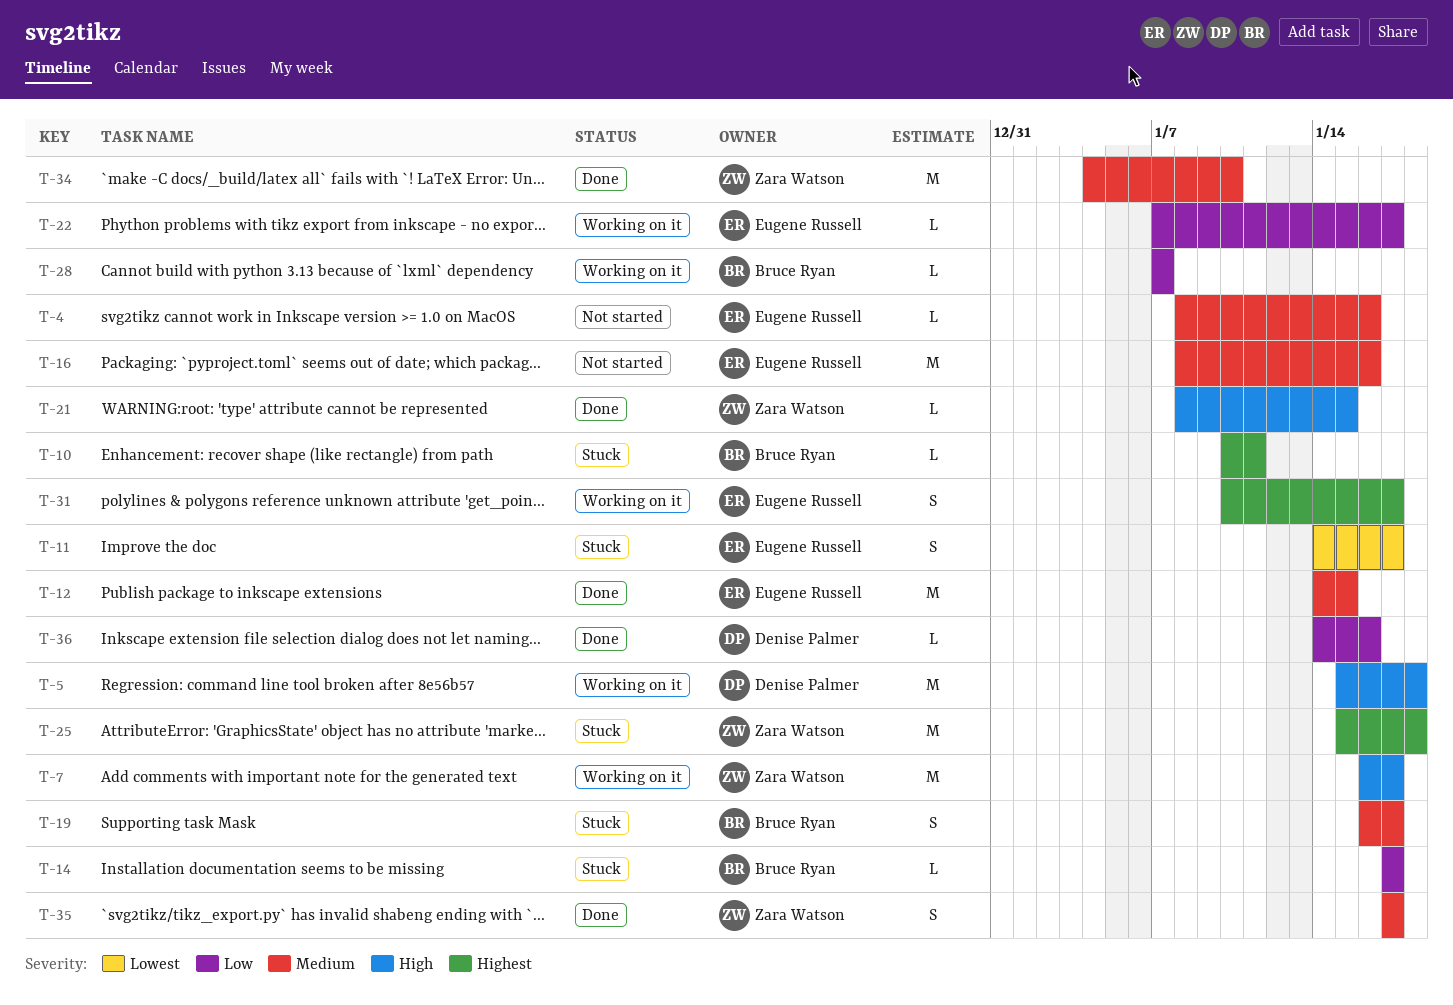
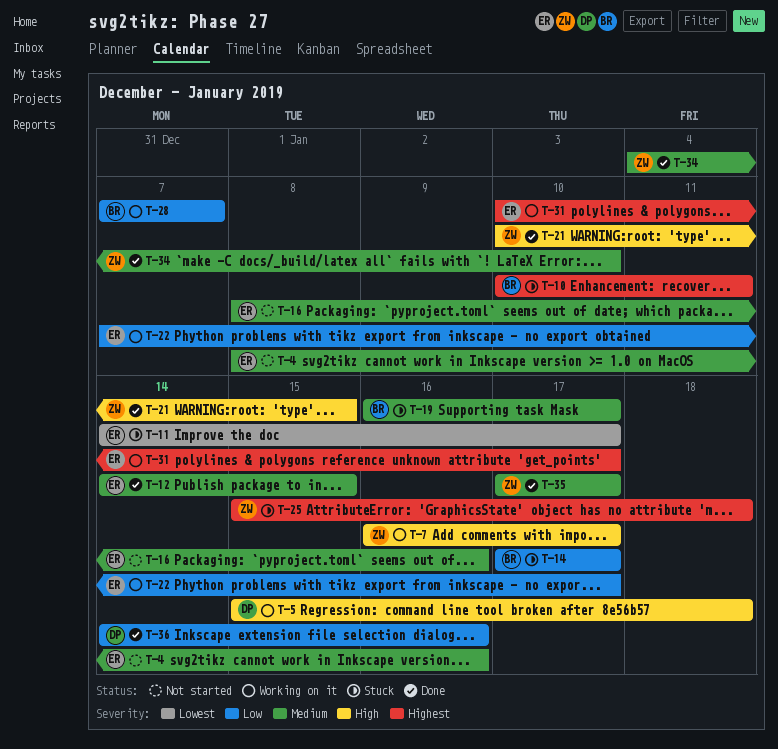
T-21, start: Jan 8 -> Jan 10

